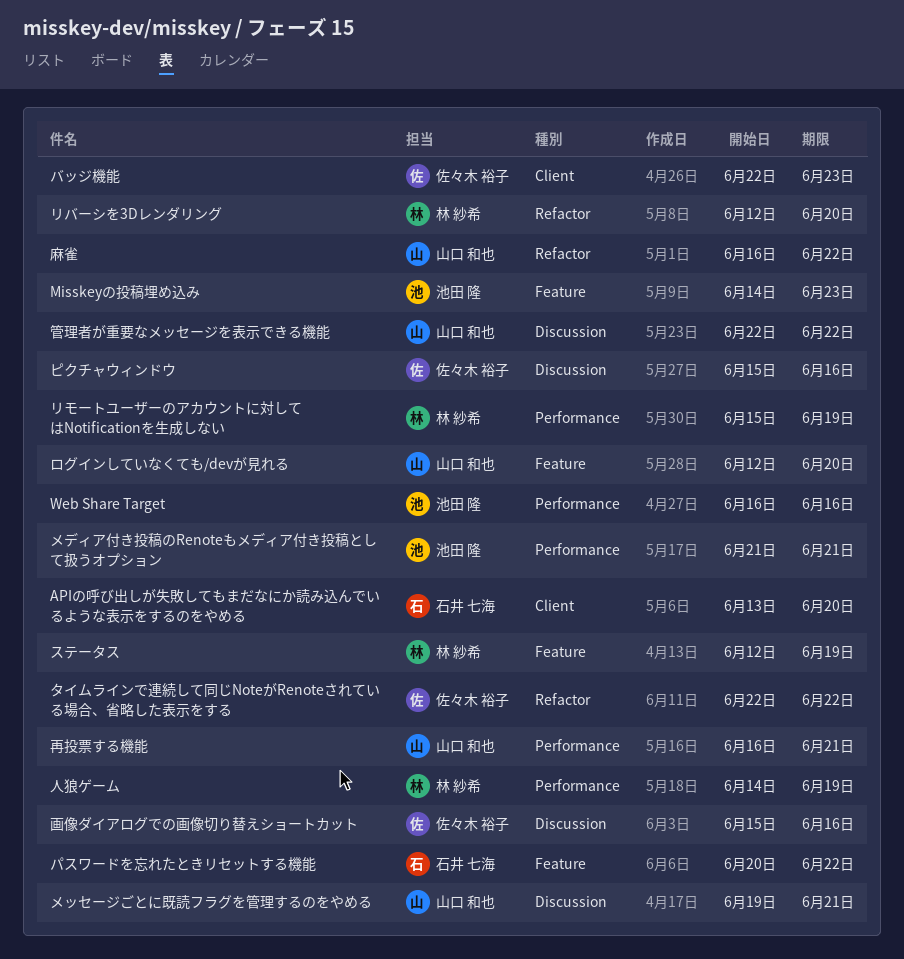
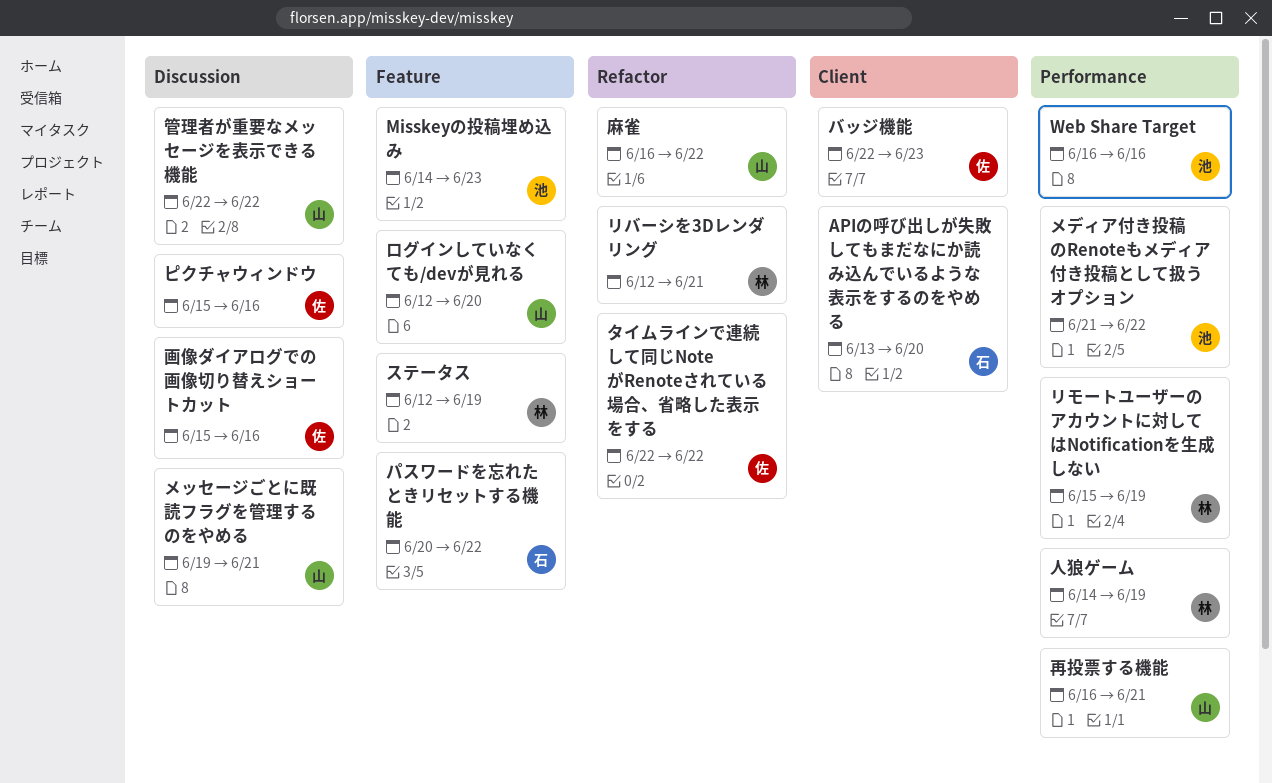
メディア付き投稿のRenoteもメディア付き投稿として扱うオプション, due: Jun 21 -> Jun 22
リバーシを3Dレンダリング, due: Jun 20 -> Jun 21

